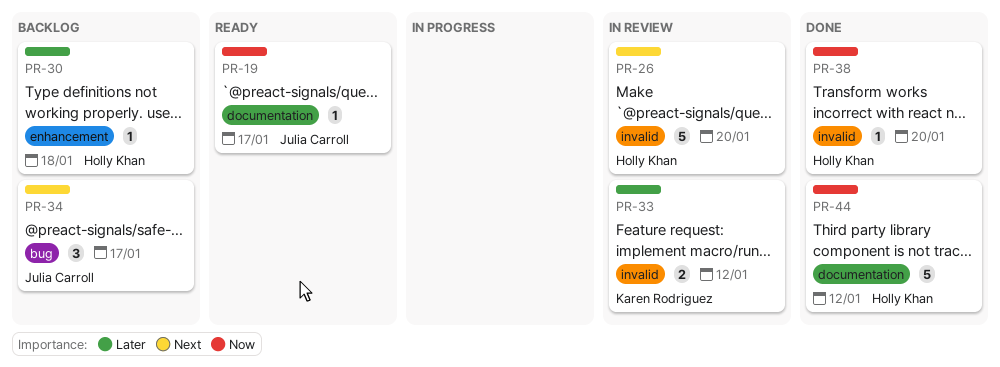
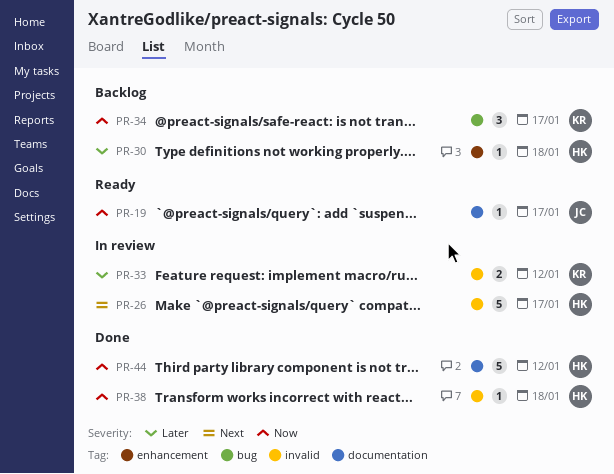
PR-26, due: Jan 20 -> Jan 17
PR-34, owner: Julia Carroll -> Karen Rodriguez
PR-34, priority: Next -> Now
PR-38, due: Jan 20 -> Jan 18

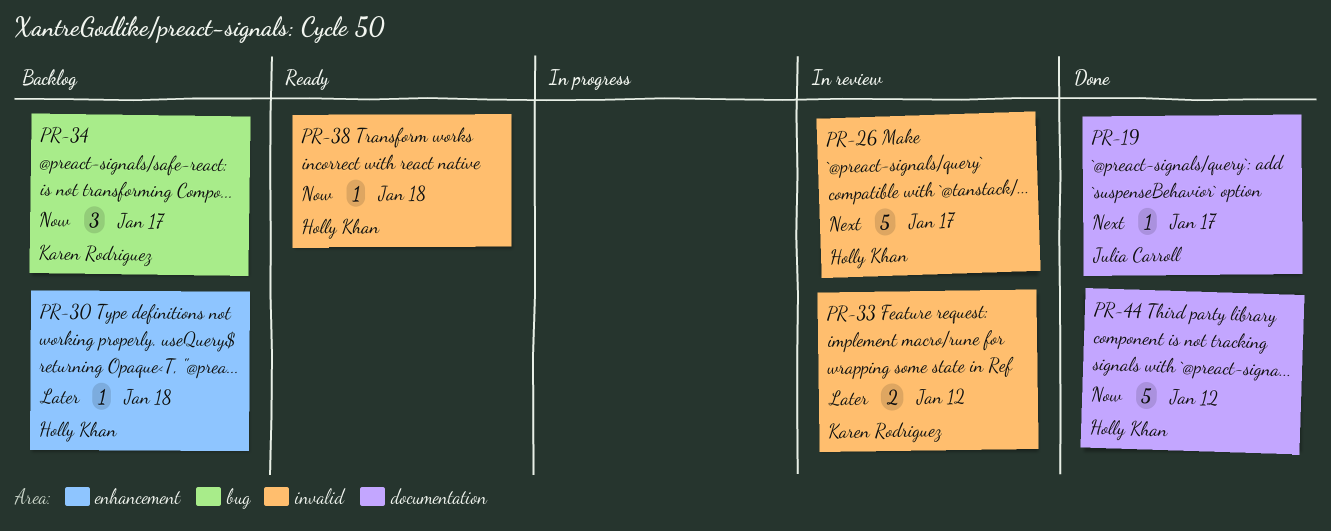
PR-19, status: Ready -> Done
PR-19, priority: Now -> Next
PR-38, status: Done -> Ready

